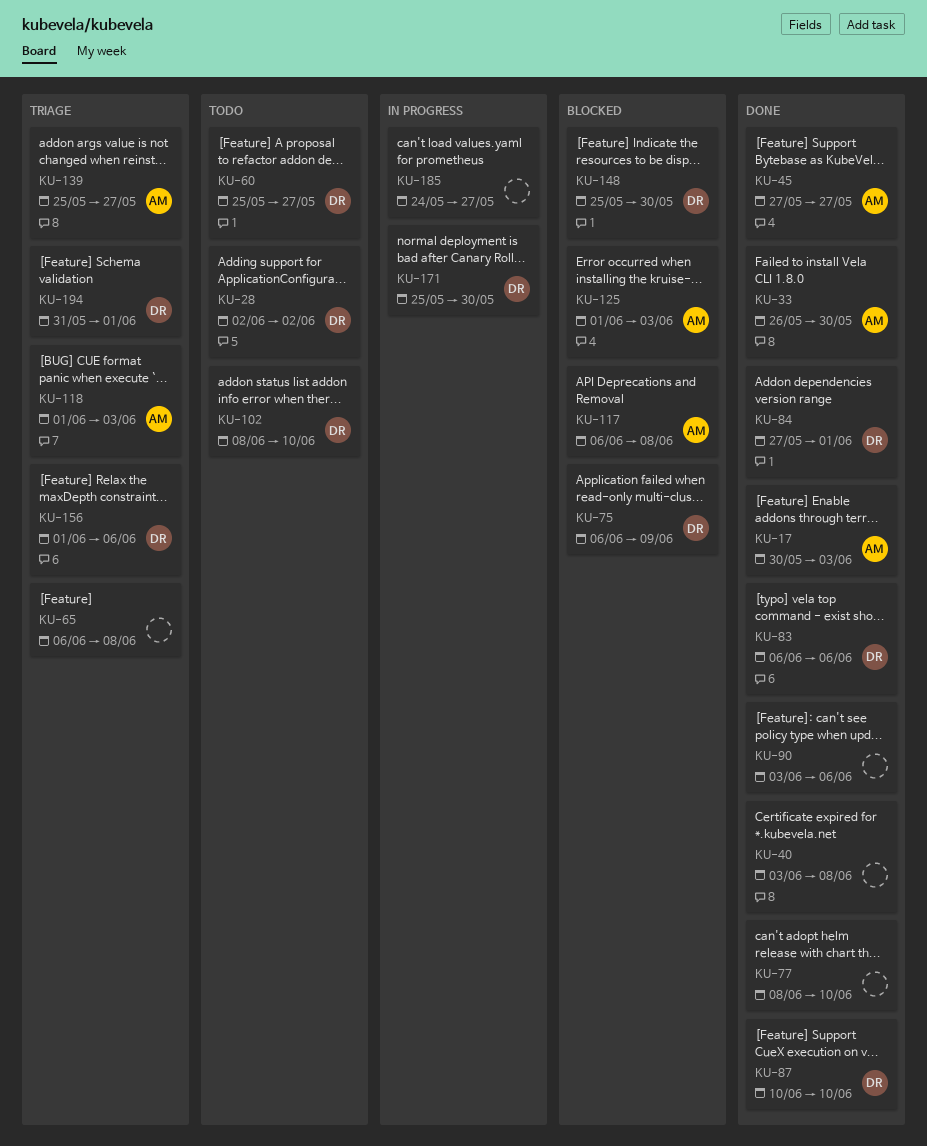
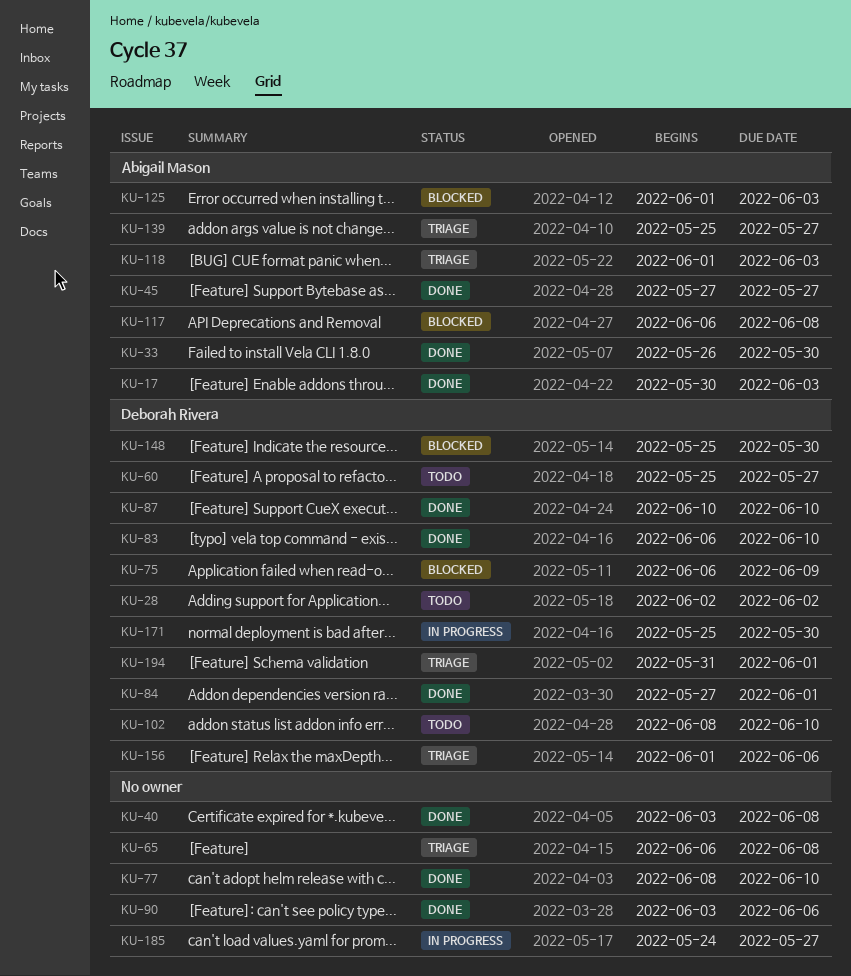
KU-83, due: Jun 6 -> Jun 10

